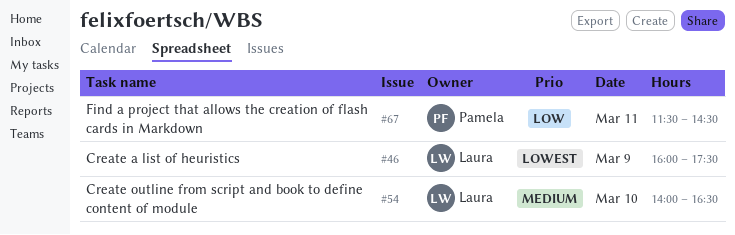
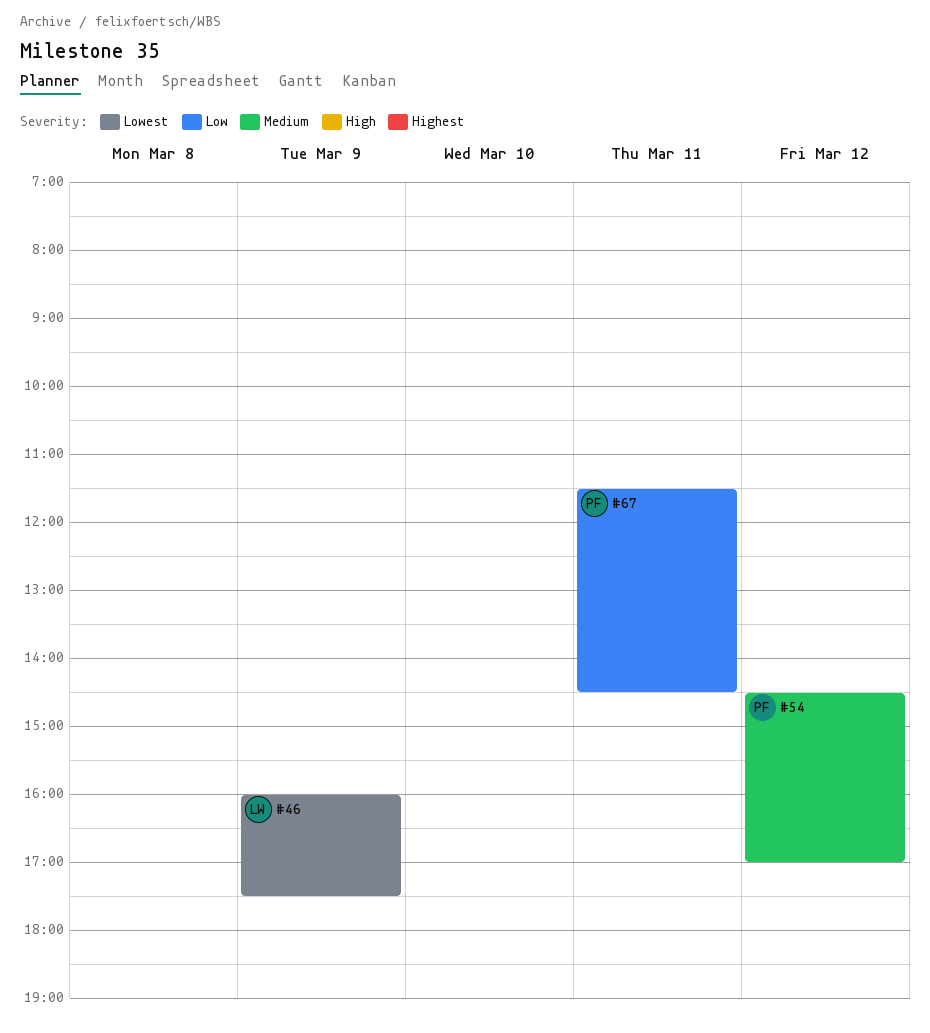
#54, owner: Laura -> Pamela
#54, day: Mar 10 -> Mar 12
#54, begins: 14:00 -> 14:30
#54, ends: 16:30 -> 17:00

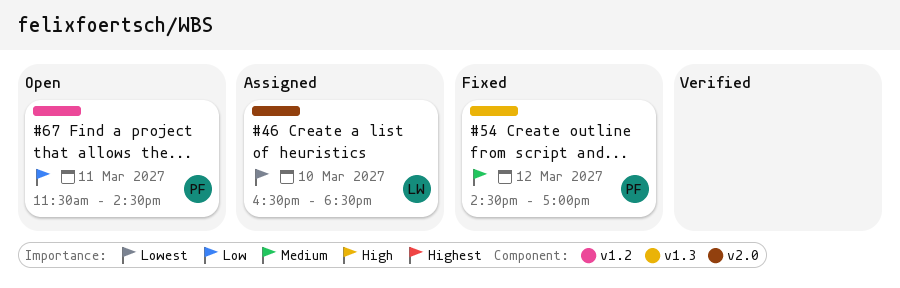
#46, day: Mar 9 -> Mar 10
#46, begins: 16:00 -> 16:30
#46, ends: 17:30 -> 18:30

